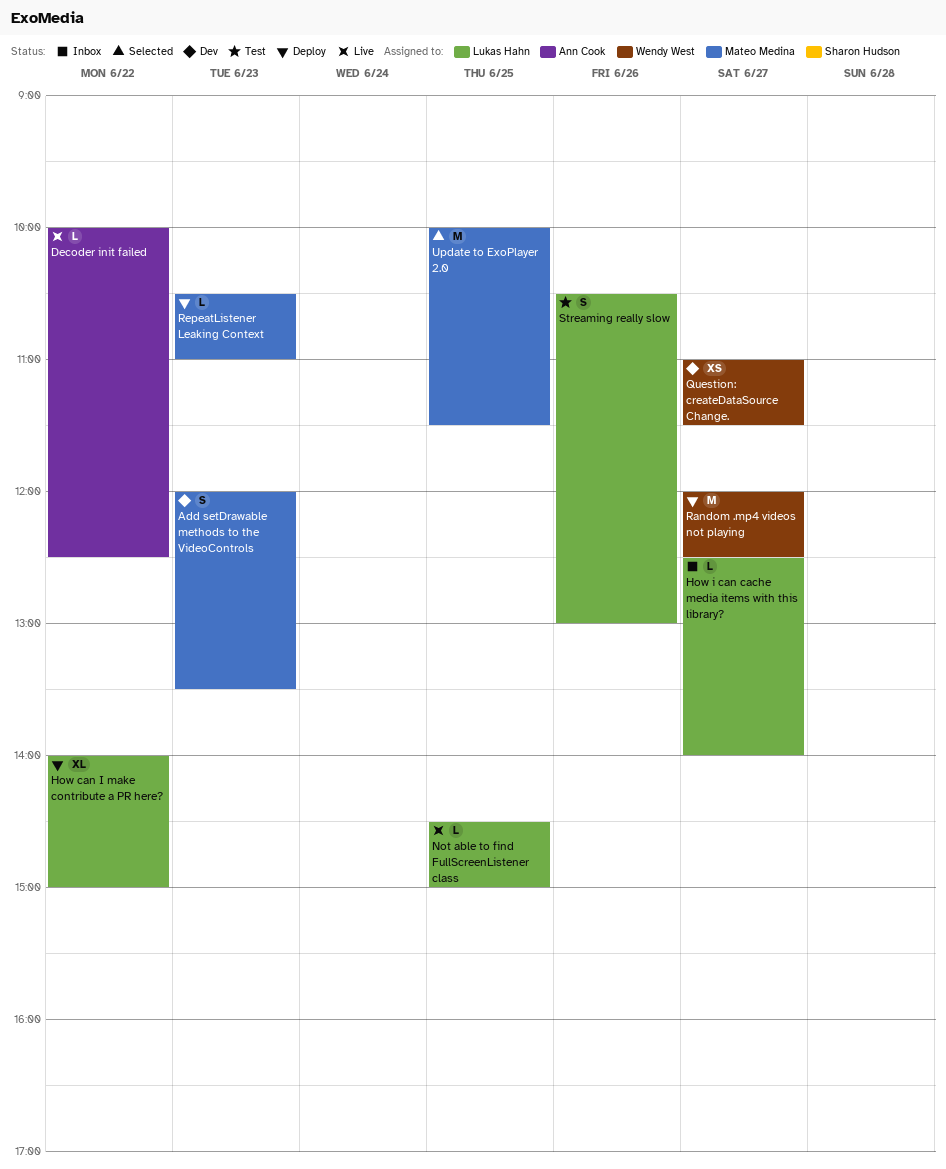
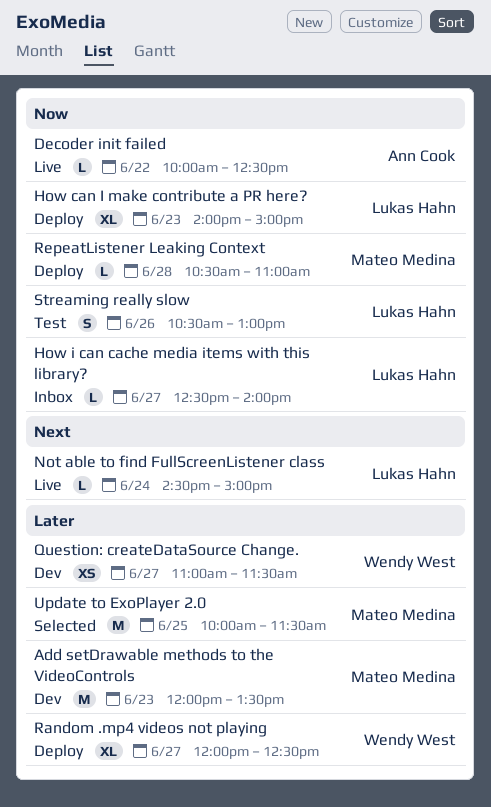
Add setDrawable methods to the VideoControls, estimate: S -> M
How can I make contribute a PR here?, day: Jun 22 -> Jun 23
Not able to find FullScreenListener class, day: Jun 25 -> Jun 24
Random .mp4 videos not playing, estimate: M -> XL
RepeatListener Leaking Context, day: Jun 23 -> Jun 28

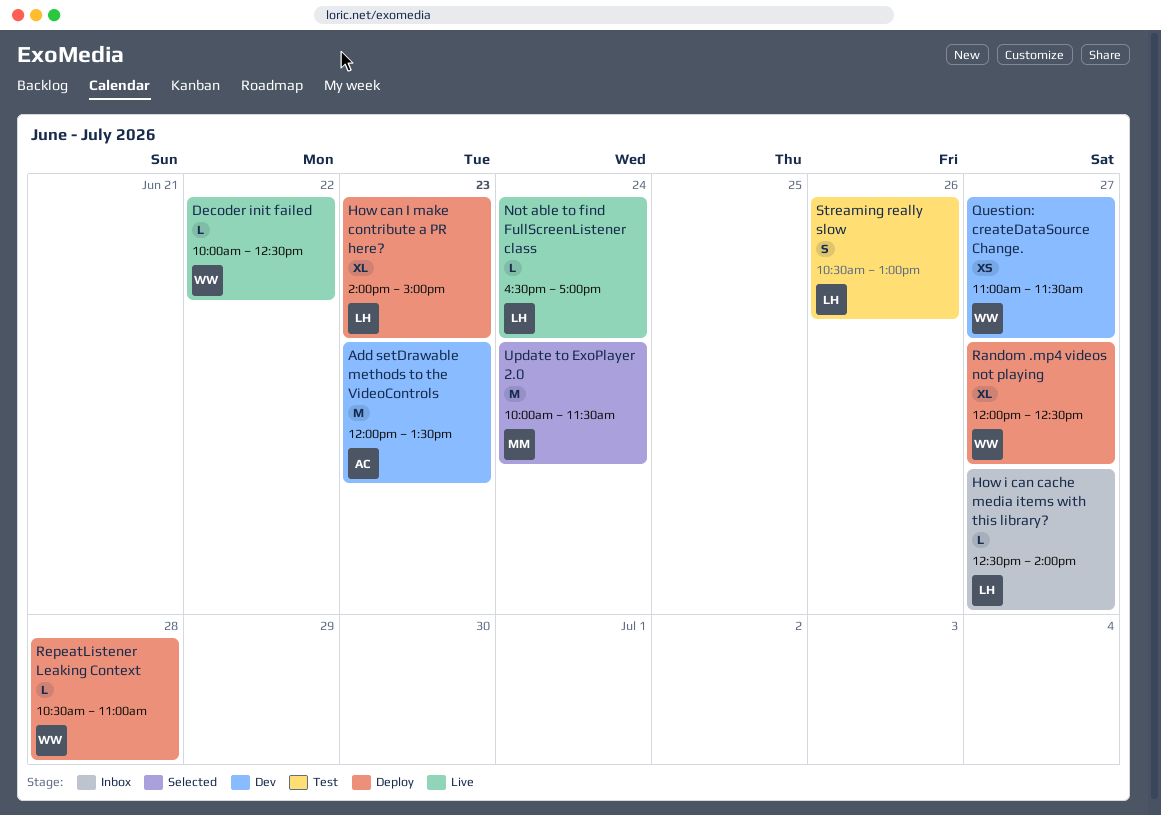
Add setDrawable methods to the VideoControls, owner: Mateo Medina -> Ann Cook
Decoder init failed, owner: Ann Cook -> Wendy West
Not able to find FullScreenListener class, begins: 14:30 -> 16:30
Not able to find FullScreenListener class, ends: 15:00 -> 17:00
RepeatListener Leaking Context, owner: Mateo Medina -> Wendy West
Update to ExoPlayer 2.0, day: Jun 25 -> Jun 24

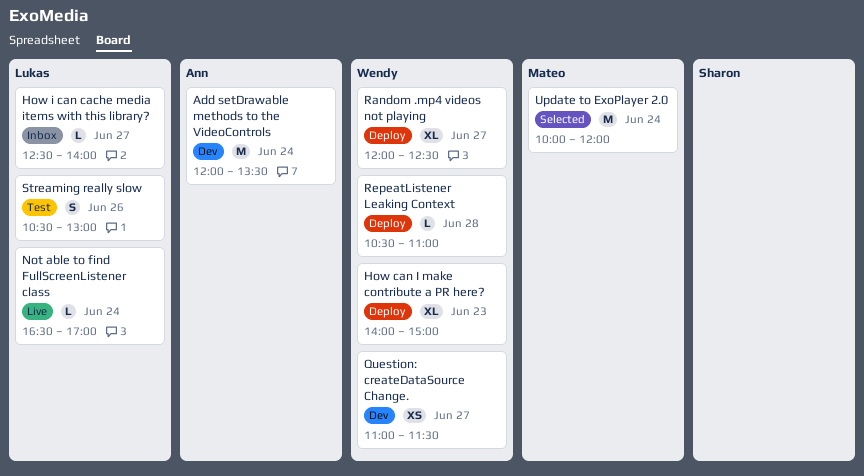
Add setDrawable methods to the VideoControls, day: Jun 23 -> Jun 24
Decoder init failed: present -> none
How can I make contribute a PR here?, owner: Lukas -> Wendy
Update to ExoPlayer 2.0, ends: 11:30 -> 12:00

